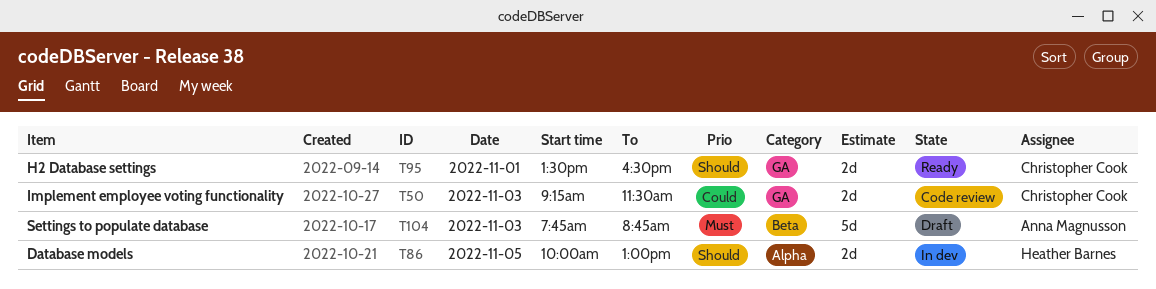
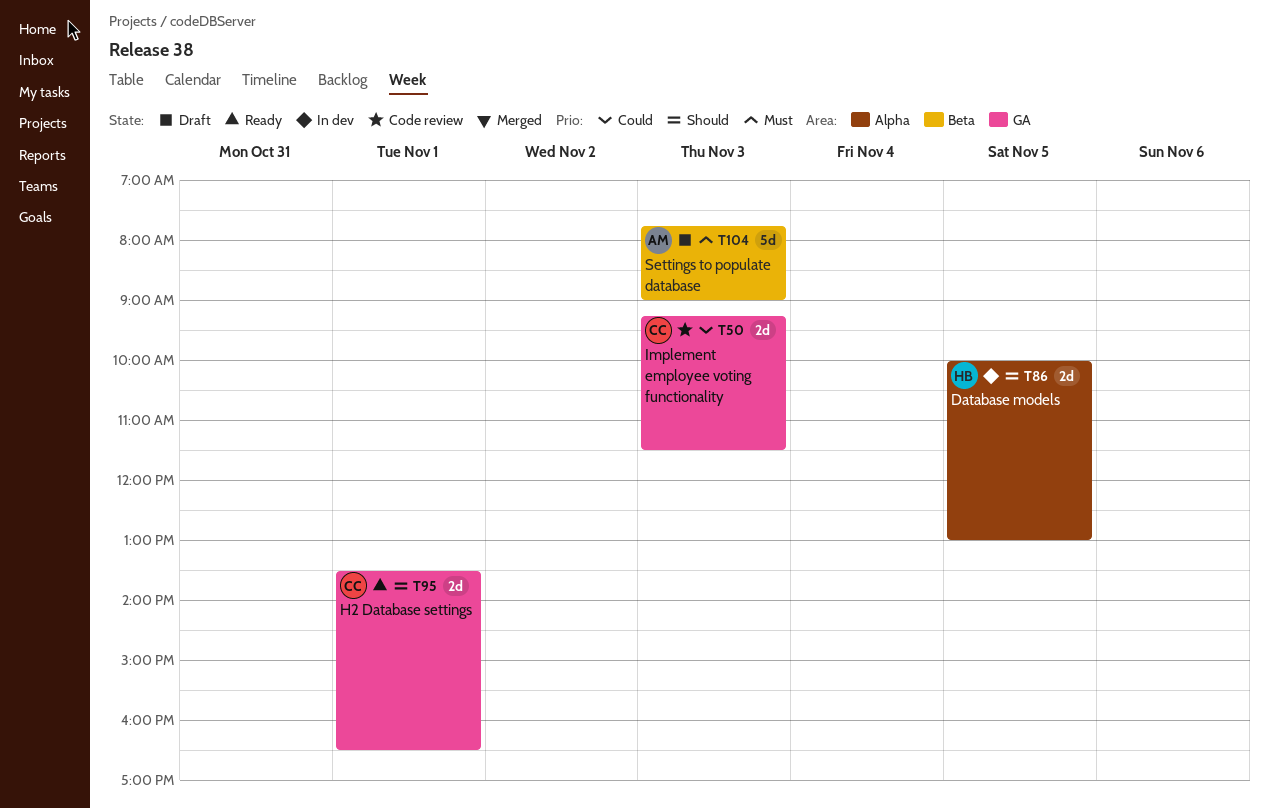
T104, ends: 08:45 -> 09:00

